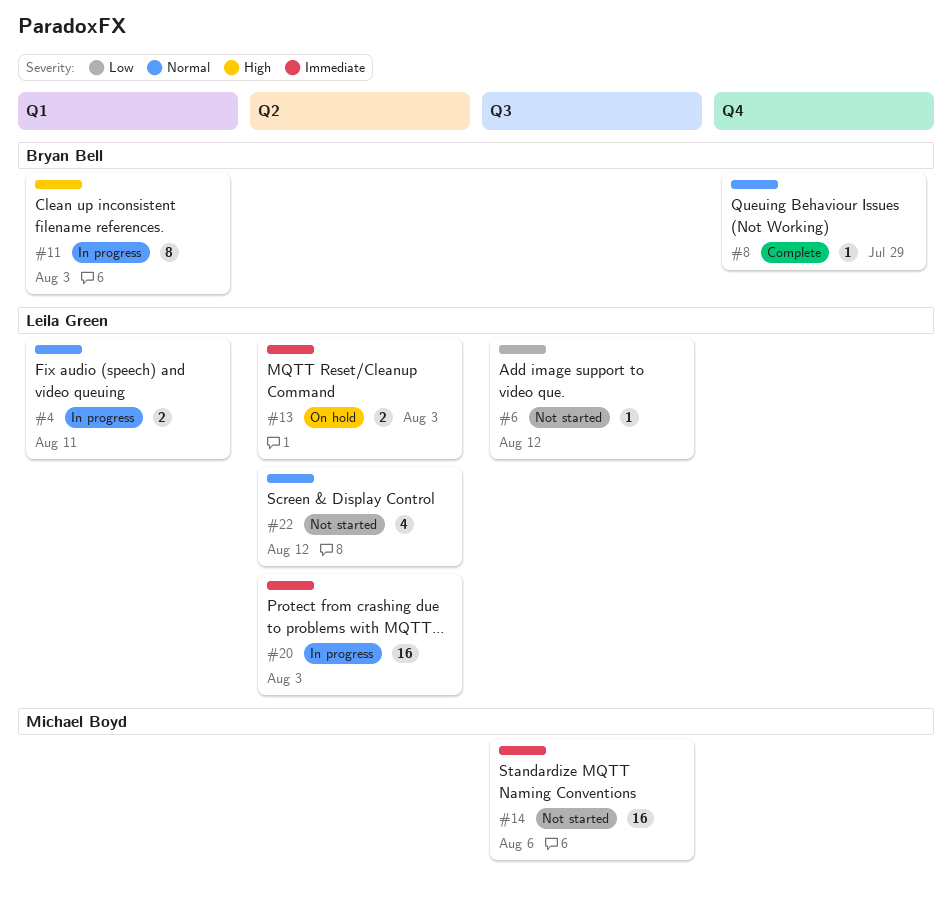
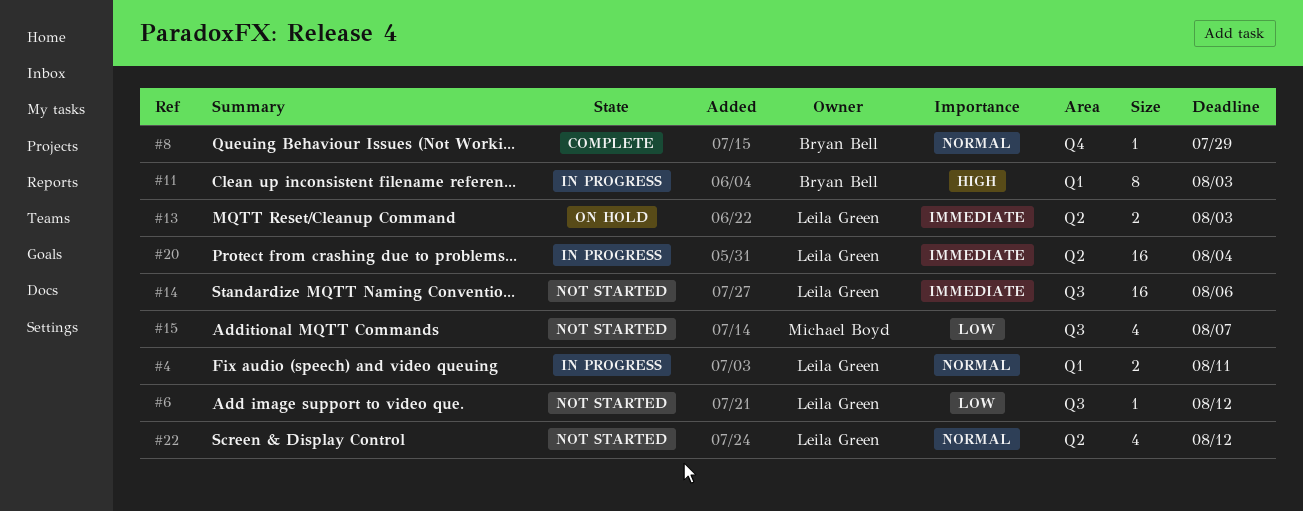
#14, owner: Michael Boyd -> Leila Green
#15: none -> present
#20, due: Aug 3 -> Aug 4

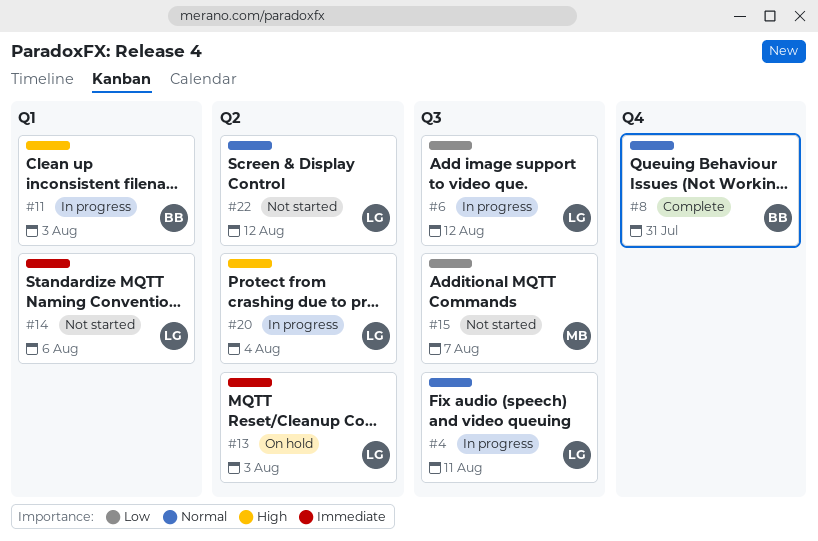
#4, label: Q1 -> Q3
#6, status: Not started -> In progress
#8, due: Jul 29 -> Jul 31
#14, label: Q3 -> Q1
#20, priority: Immediate -> High

